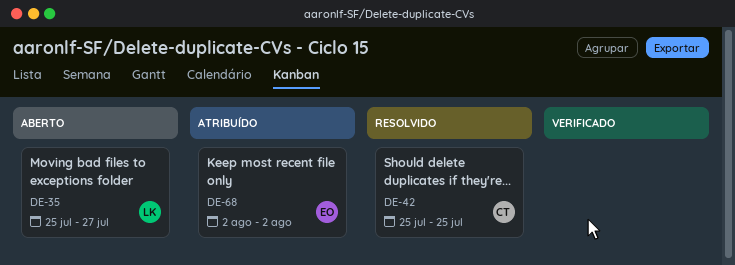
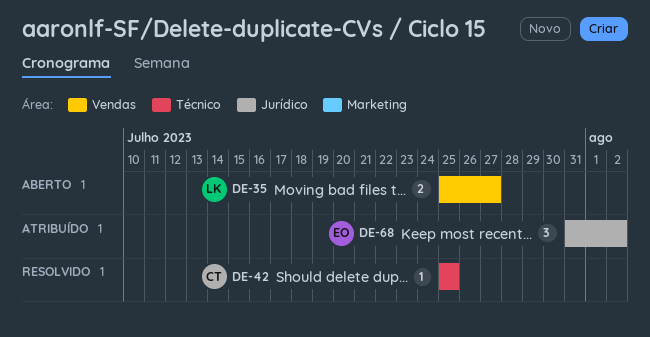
DE-68, start: Aug 2 -> Jul 31

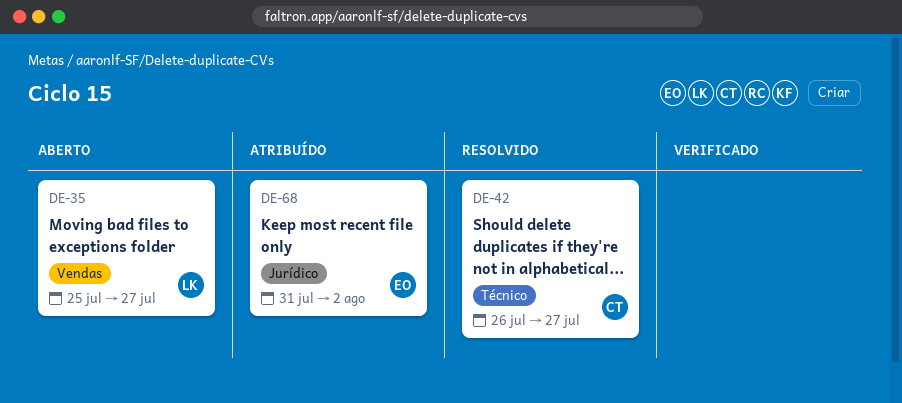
DE-42, start: Jul 25 -> Jul 26
DE-42, due: Jul 25 -> Jul 27

